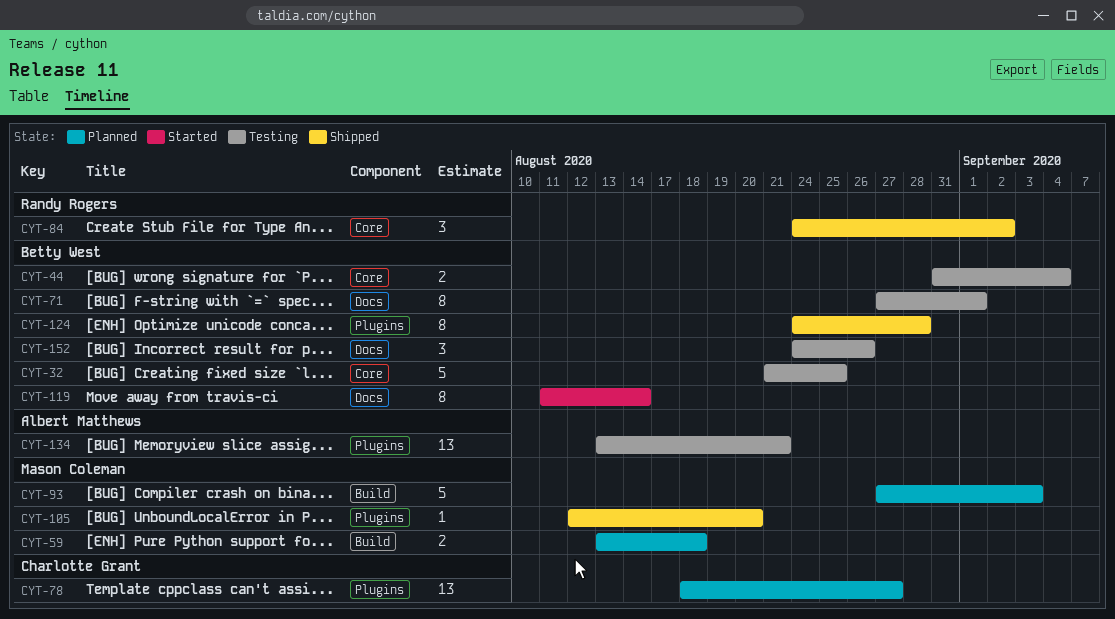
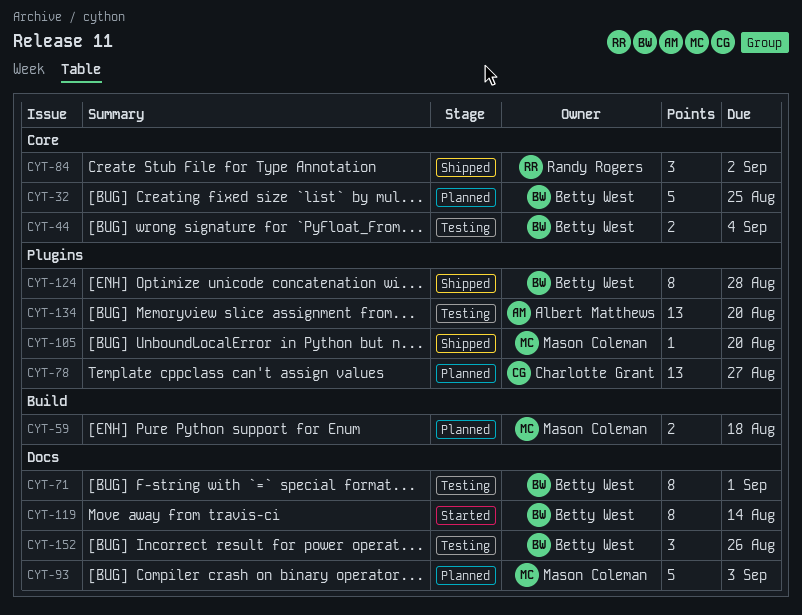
CYT-32, status: Testing -> Planned
CYT-93, label: Build -> Docs
CYT-134, due: Aug 21 -> Aug 20

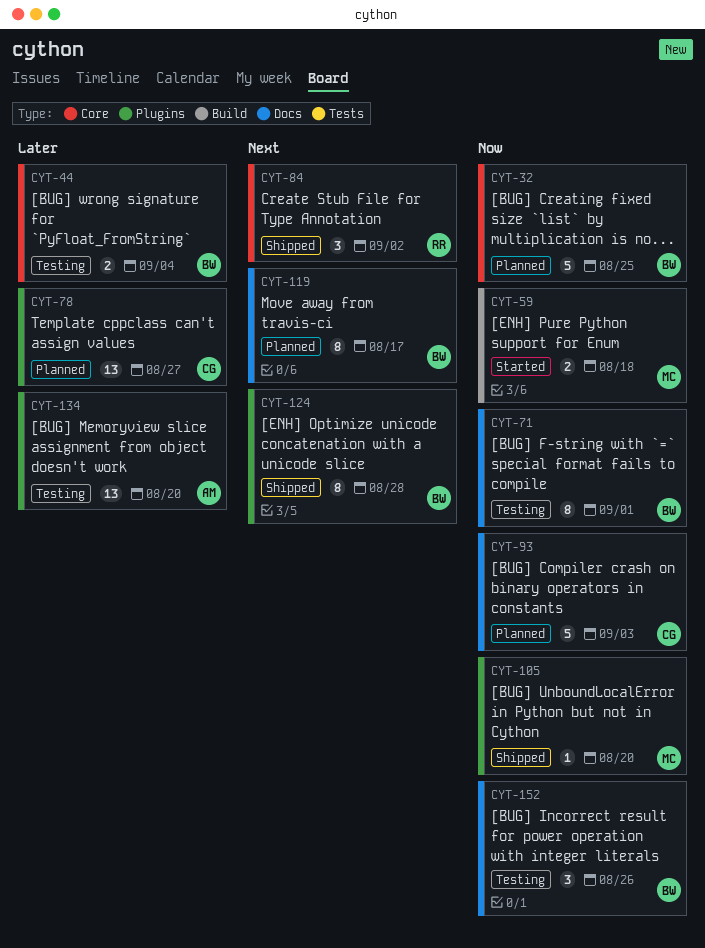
CYT-59, status: Planned -> Started
CYT-93, owner: Mason Coleman -> Charlotte Grant
CYT-119, status: Started -> Planned
CYT-119, due: Aug 14 -> Aug 17

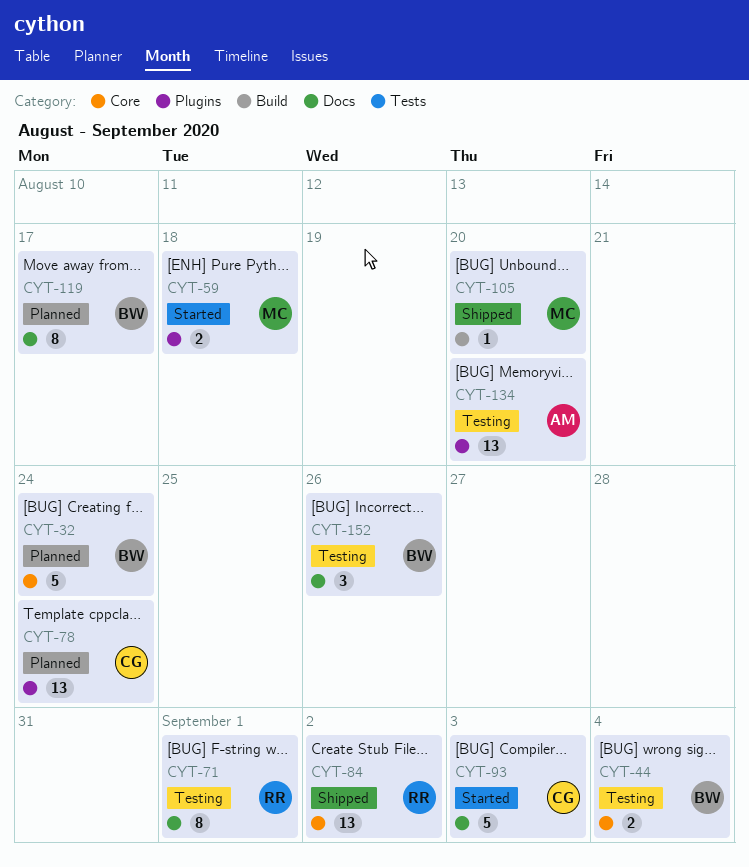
CYT-32, due: Aug 25 -> Aug 24
CYT-59, label: Build -> Plugins
CYT-71, owner: BW -> RR
CYT-78, due: Aug 27 -> Aug 24
CYT-84, estimate: 3 -> 13
CYT-93, status: Planned -> Started
CYT-105, label: Plugins -> Build
CYT-124: present -> none

